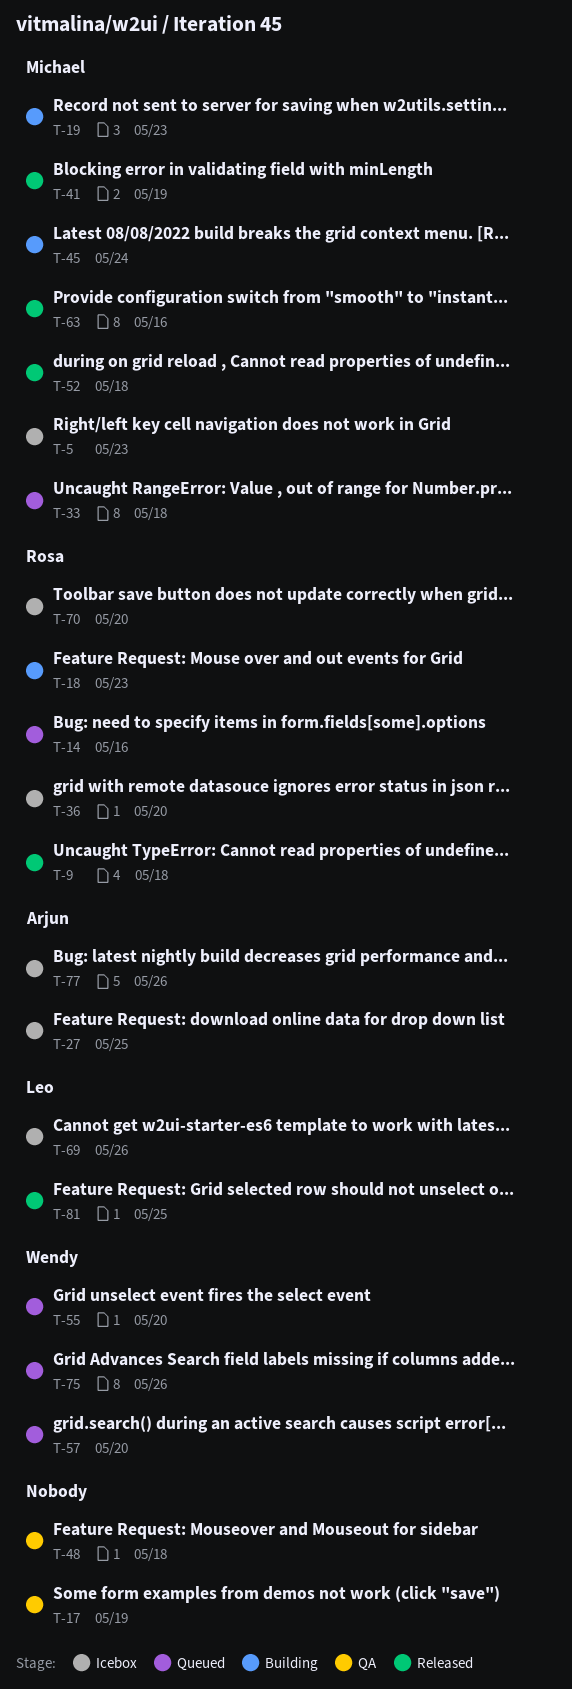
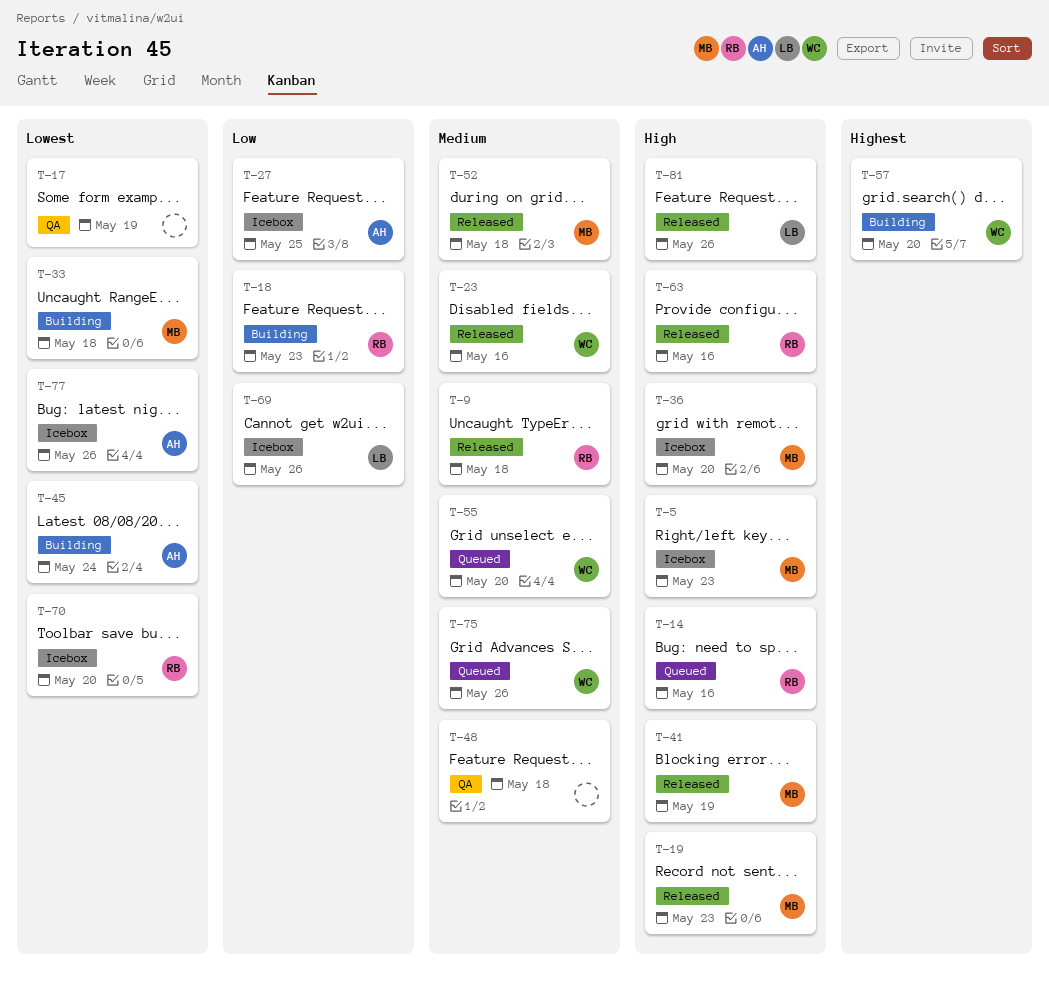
T-19, status: Building -> Released
T-23: none -> present
T-33, status: Queued -> Building
T-36, owner: Rosa -> Michael
T-45, owner: Michael -> Arjun
T-57, status: Queued -> Building
T-63, owner: Michael -> Rosa
T-81, due: May 25 -> May 26

